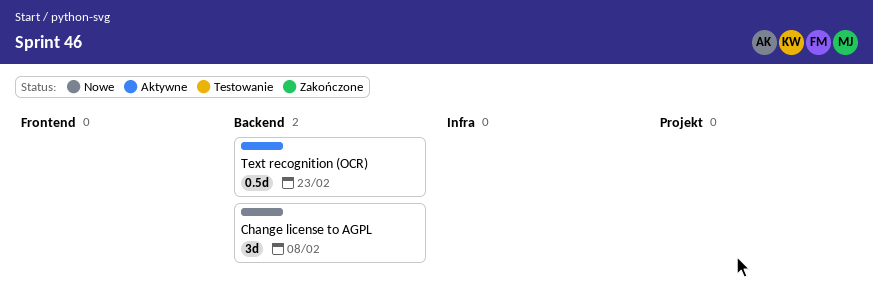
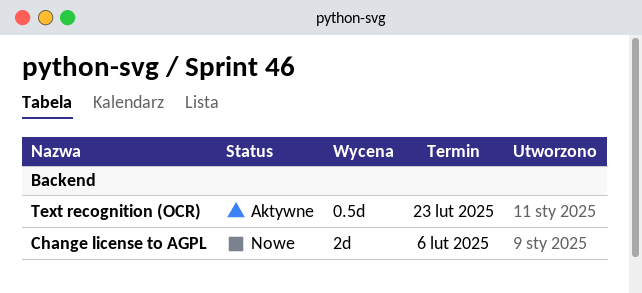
Change license to AGPL, estimate: 3d -> 2d
Change license to AGPL, due: Feb 8 -> Feb 6

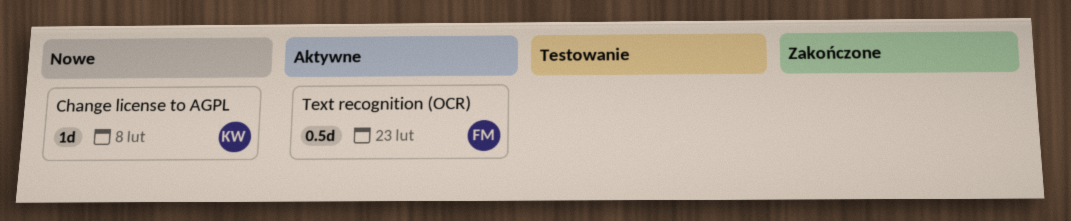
Change license to AGPL, estimate: 2d -> 1d
Change license to AGPL, due: Feb 6 -> Feb 8

